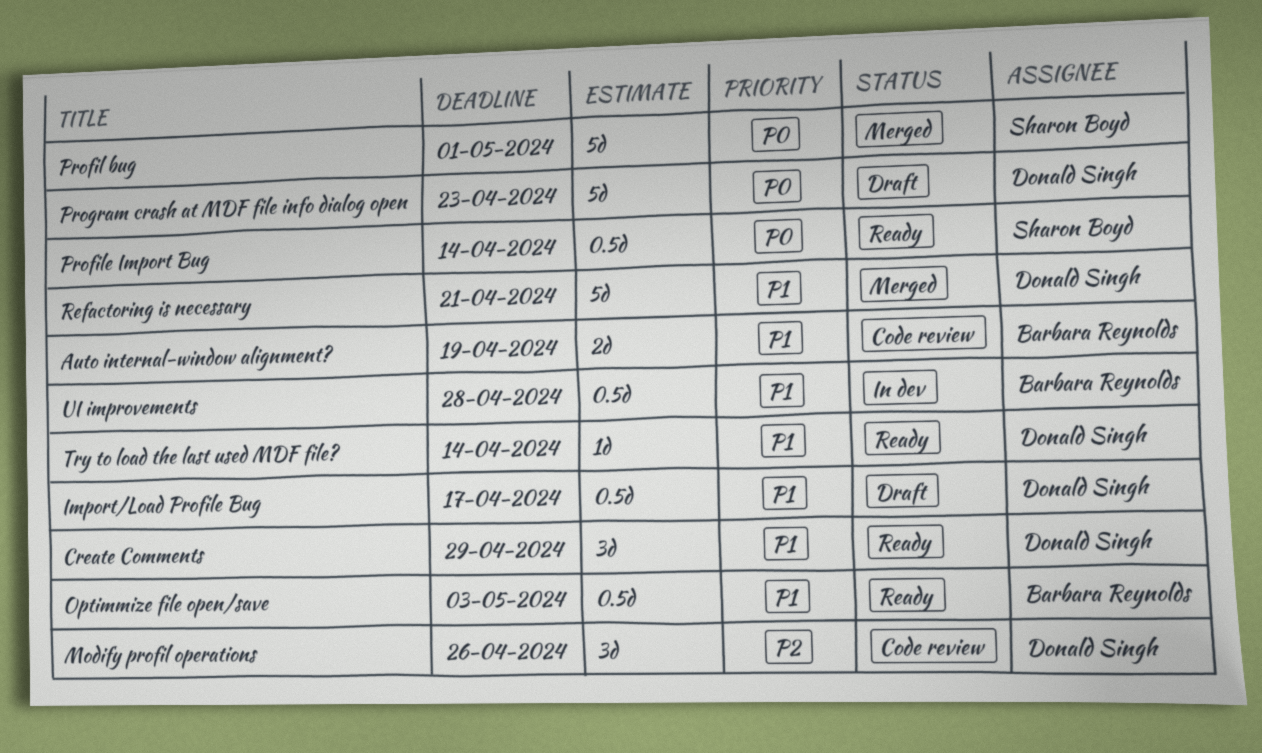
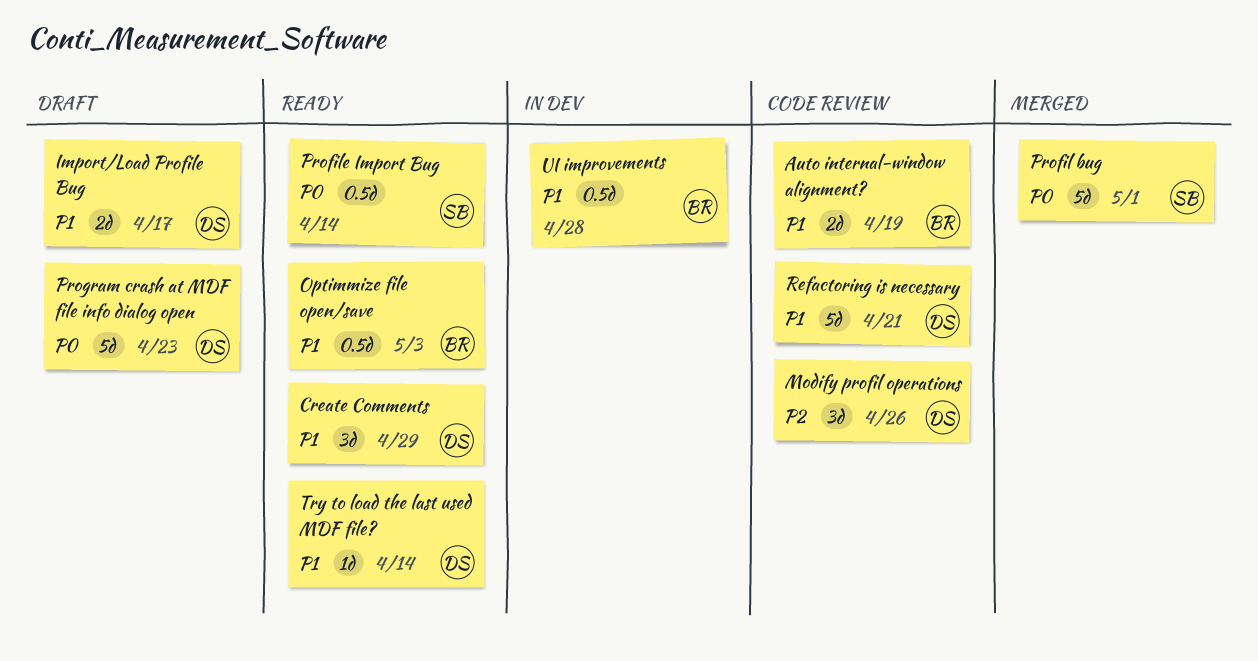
Import/Load Profile Bug, estimate: 0.5d -> 2d
Refactoring is necessary, status: Merged -> Code review

